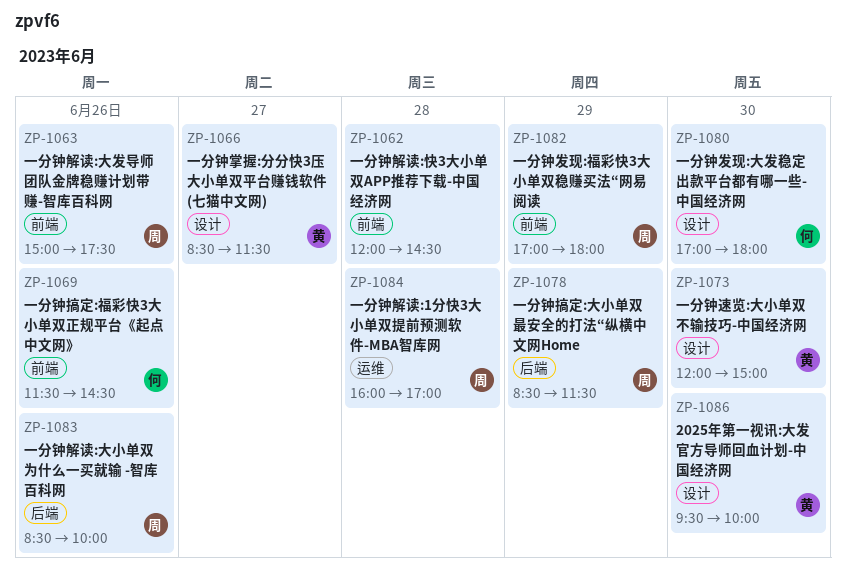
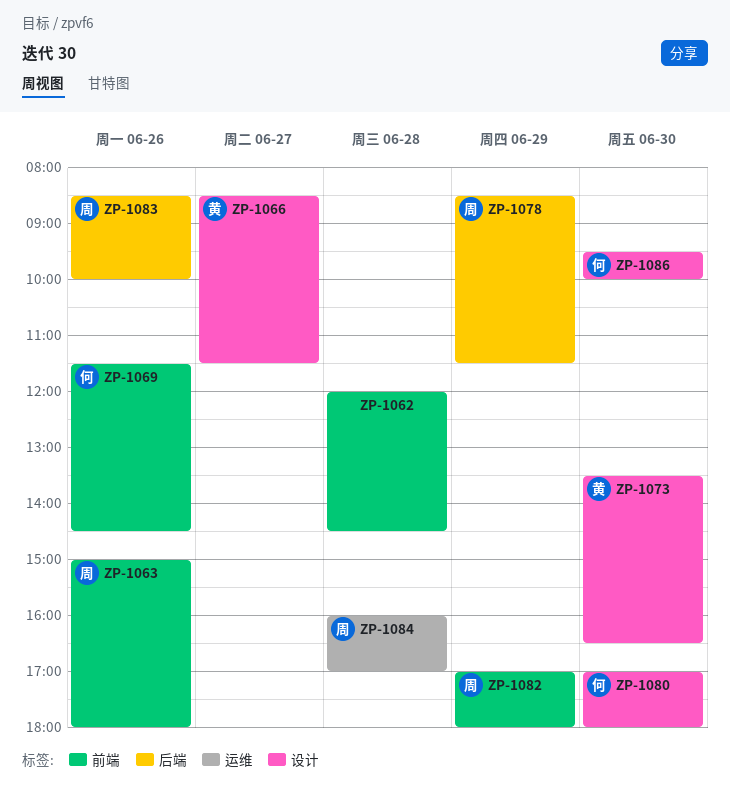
ZP-1063, ends: 17:30 -> 18:00
ZP-1073, begins: 12:00 -> 13:30
ZP-1073, ends: 15:00 -> 16:30
ZP-1086, owner: 黄 -> 何

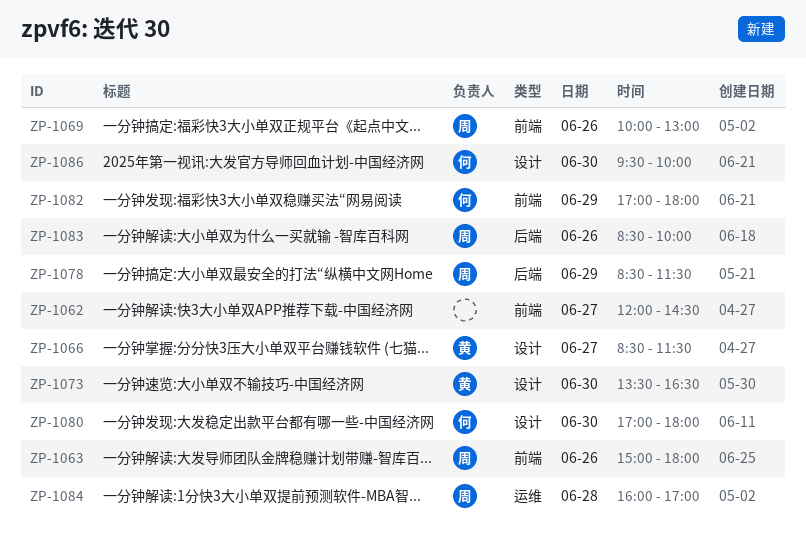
ZP-1062, day: Jun 28 -> Jun 27
ZP-1069, owner: 何 -> 周
ZP-1069, begins: 11:30 -> 10:00
ZP-1069, ends: 14:30 -> 13:00
ZP-1082, owner: 周 -> 何

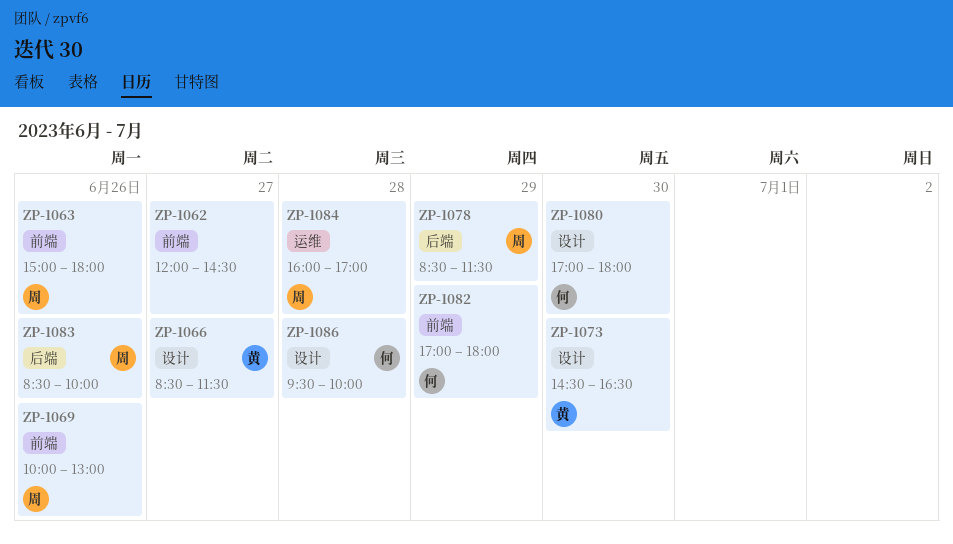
ZP-1073, begins: 13:30 -> 14:30
ZP-1086, day: Jun 30 -> Jun 28

